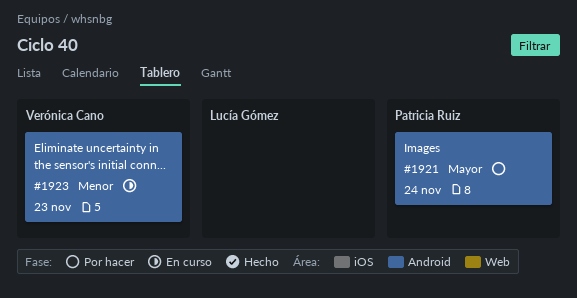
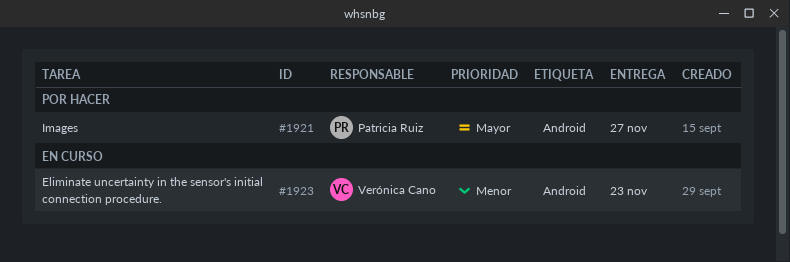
#1921, due: Nov 24 -> Nov 27

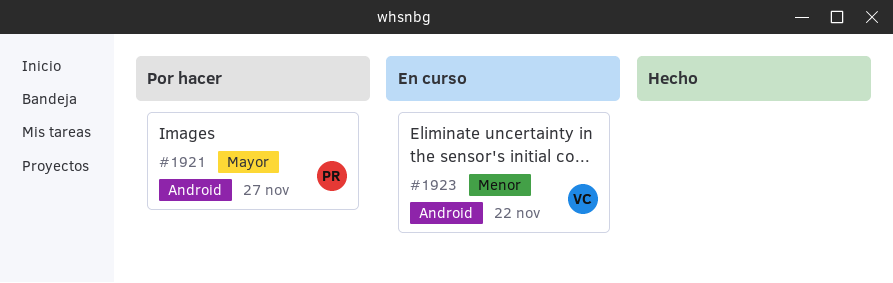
#1923, due: Nov 23 -> Nov 22

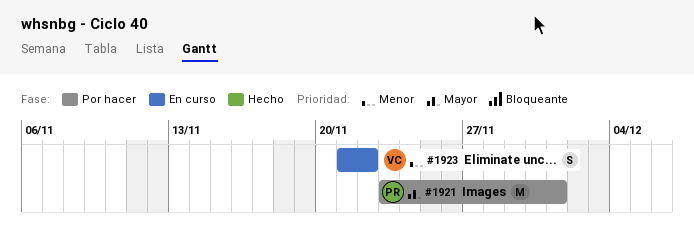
#1921, due: Nov 27 -> Dec 1

